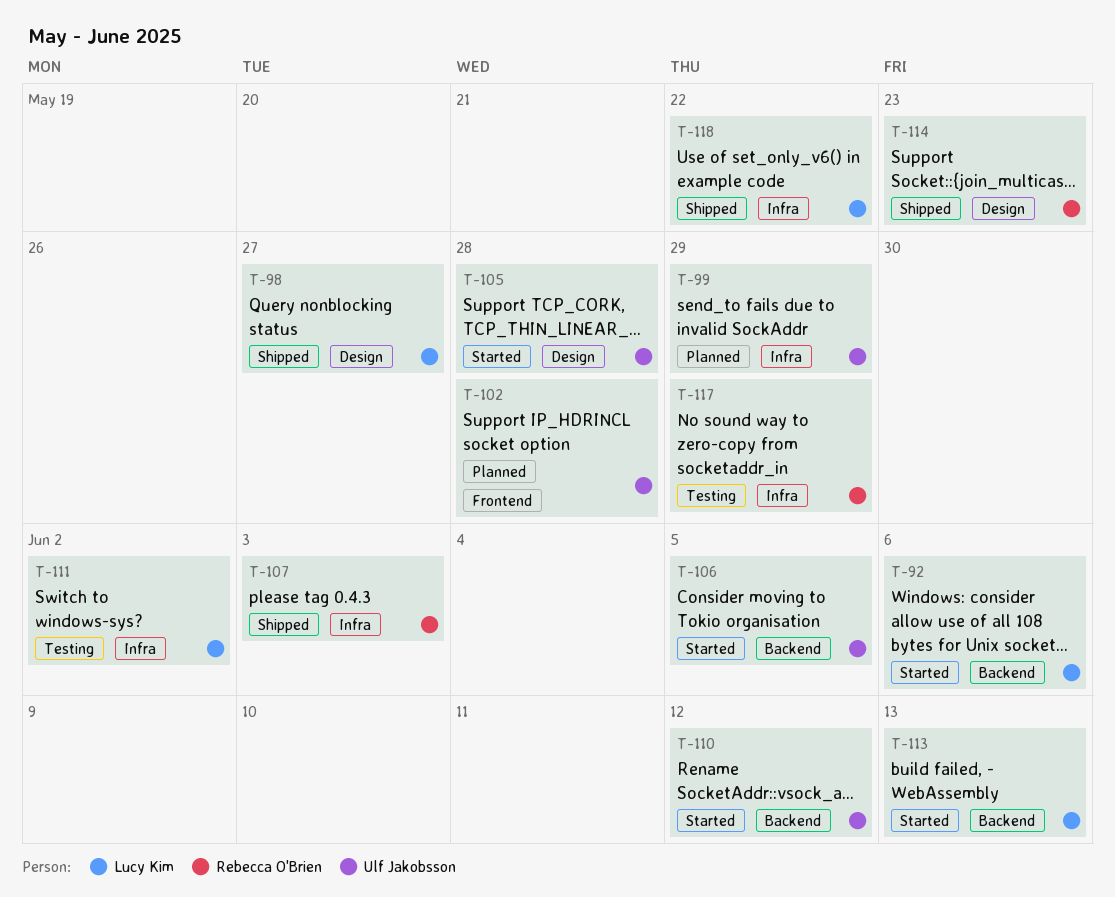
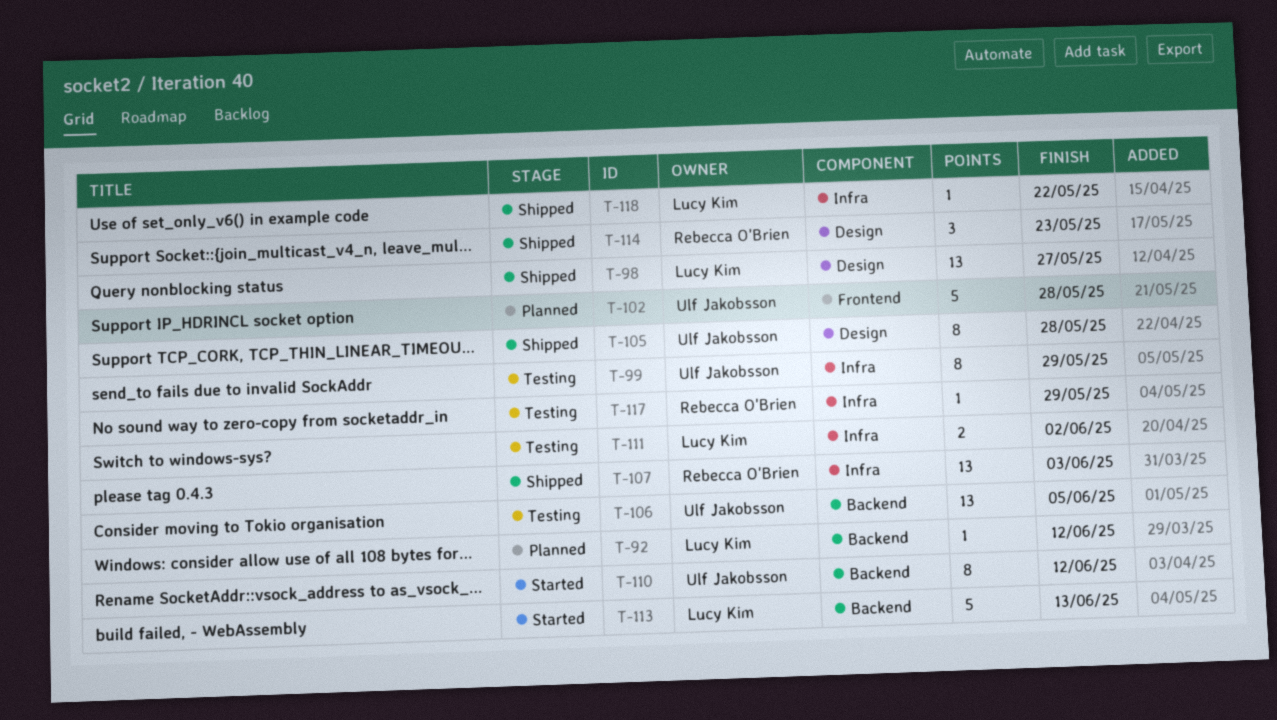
T-92, status: Started -> Planned
T-92, due: Jun 6 -> Jun 12
T-99, status: Planned -> Testing
T-105, status: Started -> Shipped
T-106, status: Started -> Testing

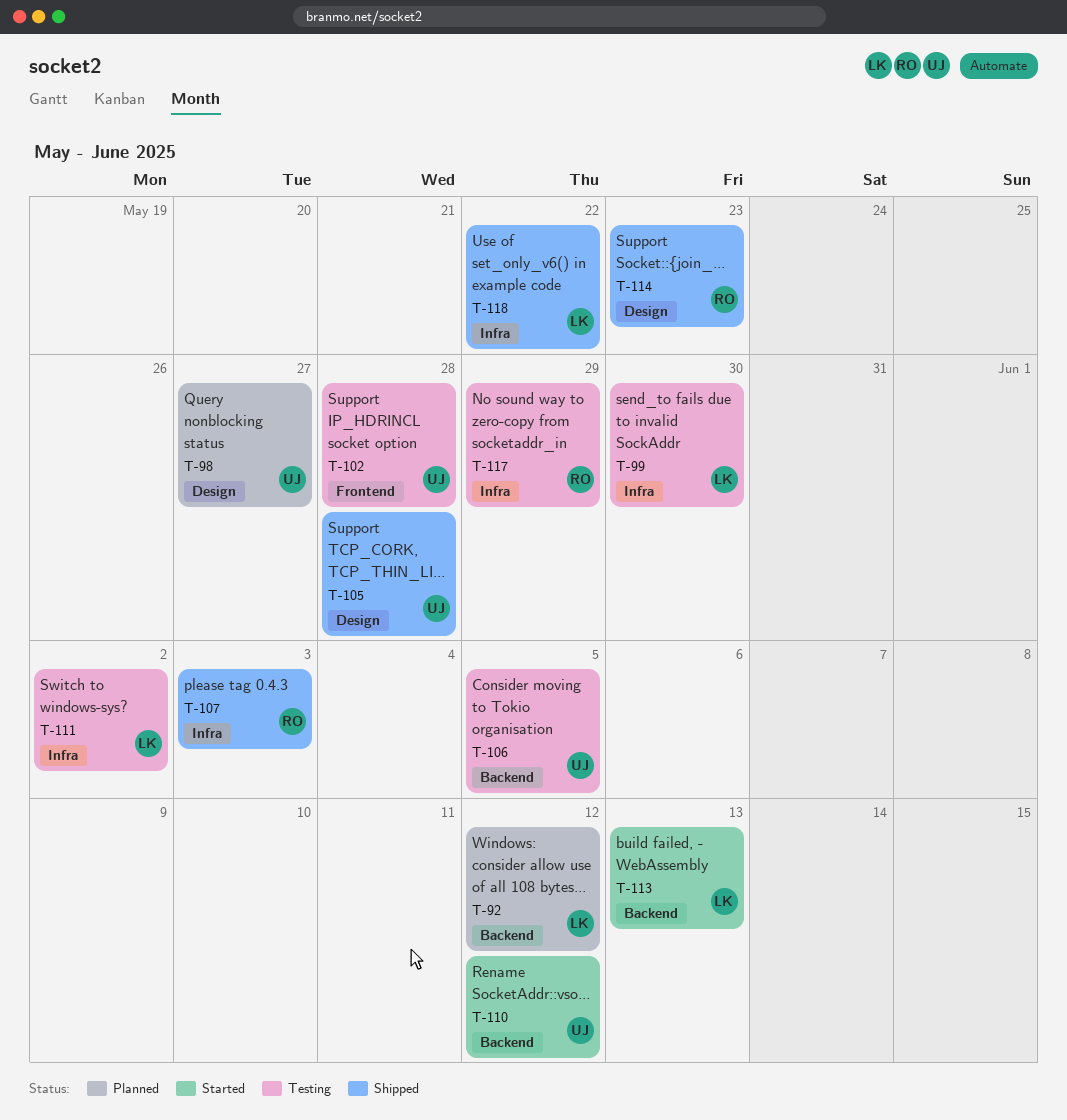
T-98, status: Shipped -> Planned
T-98, owner: Lucy Kim -> Ulf Jakobsson
T-99, owner: Ulf Jakobsson -> Lucy Kim
T-99, due: May 29 -> May 30
T-102, status: Planned -> Testing

